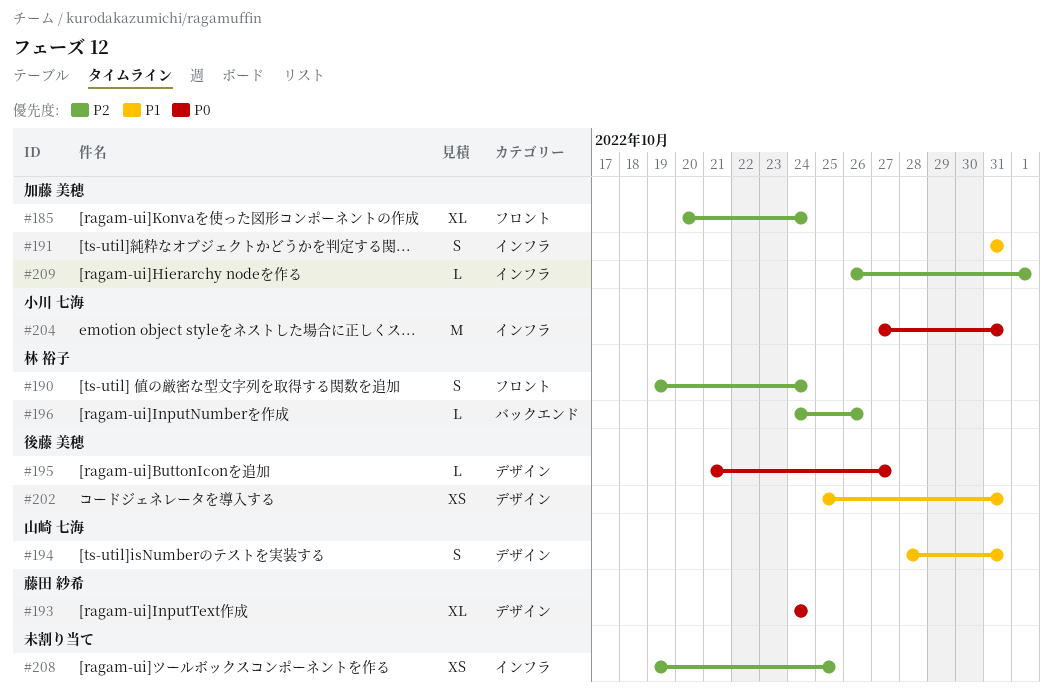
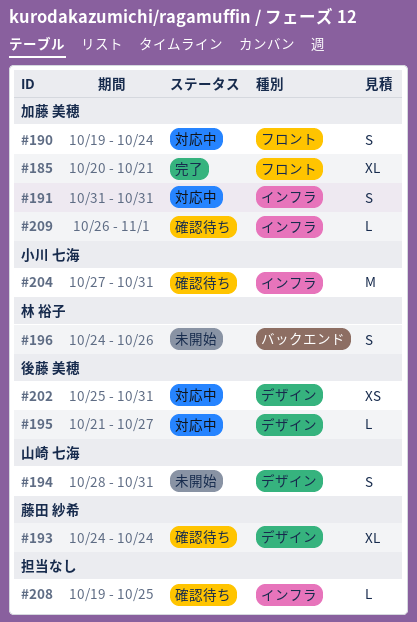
#185, due: Oct 24 -> Oct 21
#190, owner: 林 裕子 -> 加藤 美穂
#196, estimate: L -> S
#208, estimate: XS -> L

